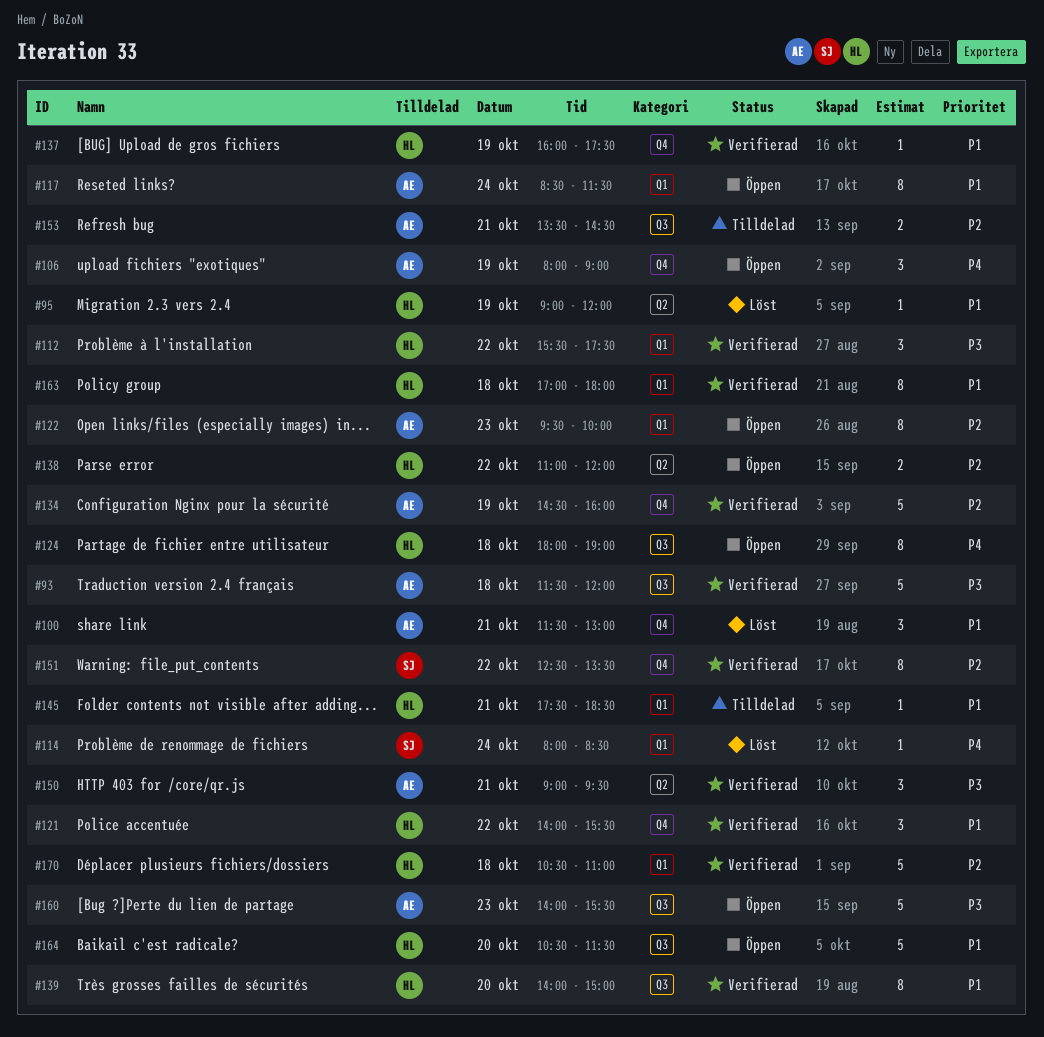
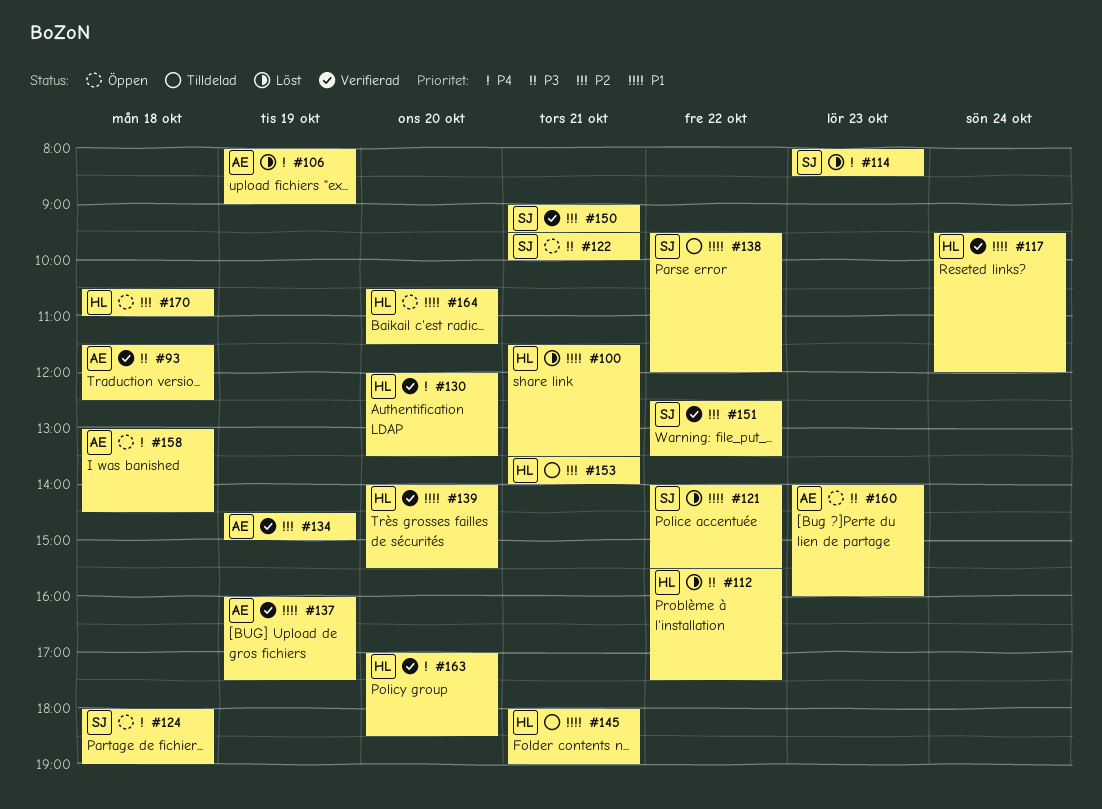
#93, ends: 12:00 -> 12:30
#95: present -> none
#100, owner: AE -> HL
#100, ends: 13:00 -> 13:30
#106, status: Öppen -> Löst
#112, status: Verifierad -> Löst
#114, day: Oct 24 -> Oct 23
#117, status: Öppen -> Verifierad
#117, owner: AE -> HL
#117, begins: 08:30 -> 09:30
#117, ends: 11:30 -> 12:00
#121, status: Verifierad -> Löst
#121, owner: HL -> SJ
#122, owner: AE -> SJ
#122, priority: P2 -> P3
#122, day: Oct 23 -> Oct 21
#124, owner: HL -> SJ
#130: none -> present
#134, ends: 16:00 -> 15:00
#137, owner: HL -> AE
#138, status: Öppen -> Tilldelad
#138, owner: HL -> SJ
#138, priority: P2 -> P1
#138, begins: 11:00 -> 09:30
#139, ends: 15:00 -> 15:30
#145, begins: 17:30 -> 18:00
#145, ends: 18:30 -> 19:00
#150, owner: AE -> SJ
#150, priority: P3 -> P2
#153, owner: AE -> HL
#153, ends: 14:30 -> 14:00
#158: none -> present
#160, ends: 15:30 -> 16:00
#163, priority: P1 -> P4
#163, day: Oct 18 -> Oct 20
#163, ends: 18:00 -> 18:30
#170, status: Verifierad -> Öppen

